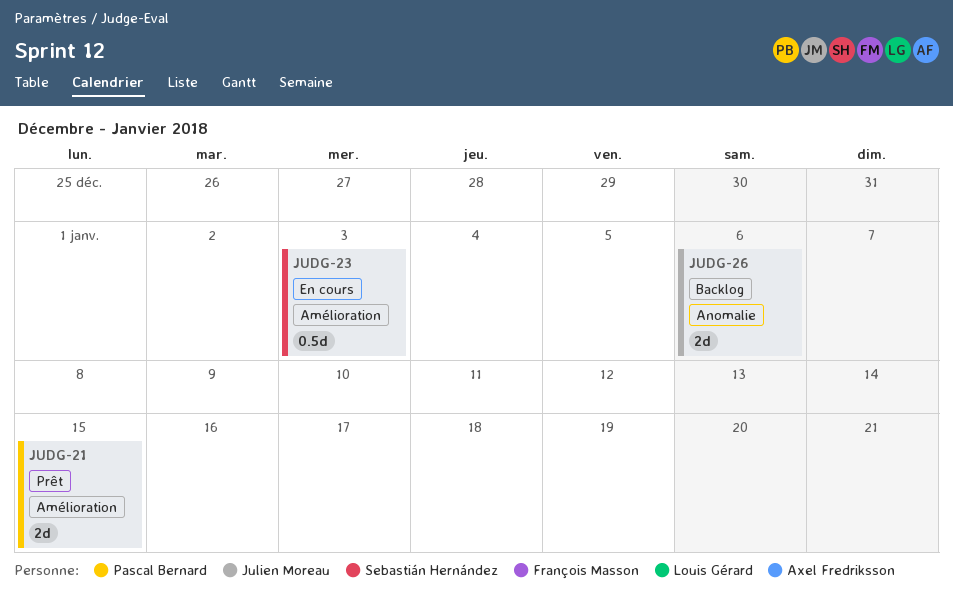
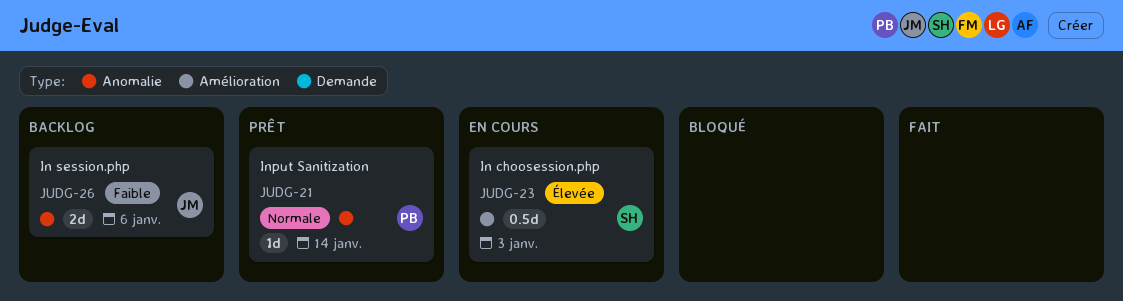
JUDG-21, label: Amélioration -> Anomalie
JUDG-21, estimate: 2d -> 1d
JUDG-21, due: Jan 15 -> Jan 14

